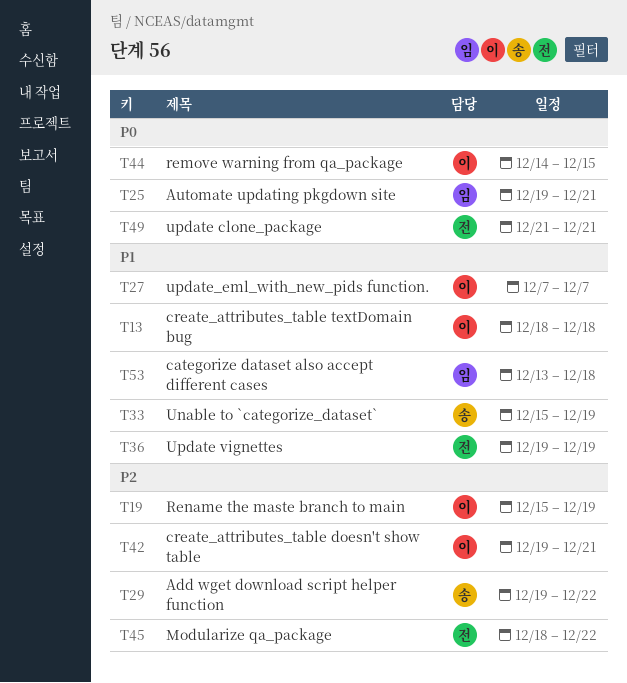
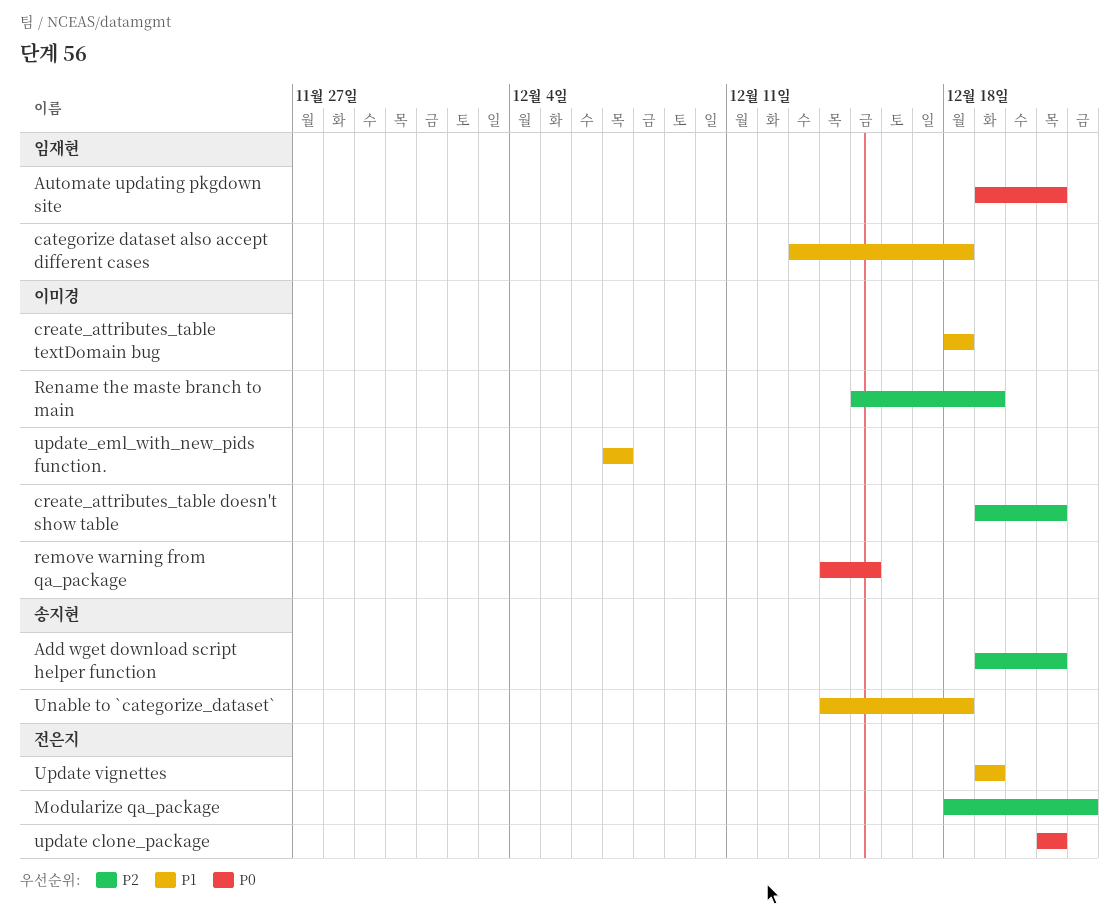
Add wget download script helper function, due: Dec 22 -> Dec 21
Unable to `categorize_dataset`, start: Dec 15 -> Dec 14
Unable to `categorize_dataset`, due: Dec 19 -> Dec 18

